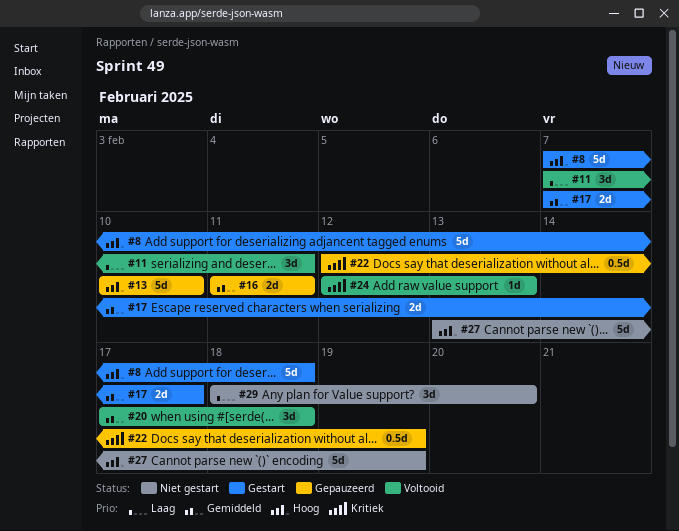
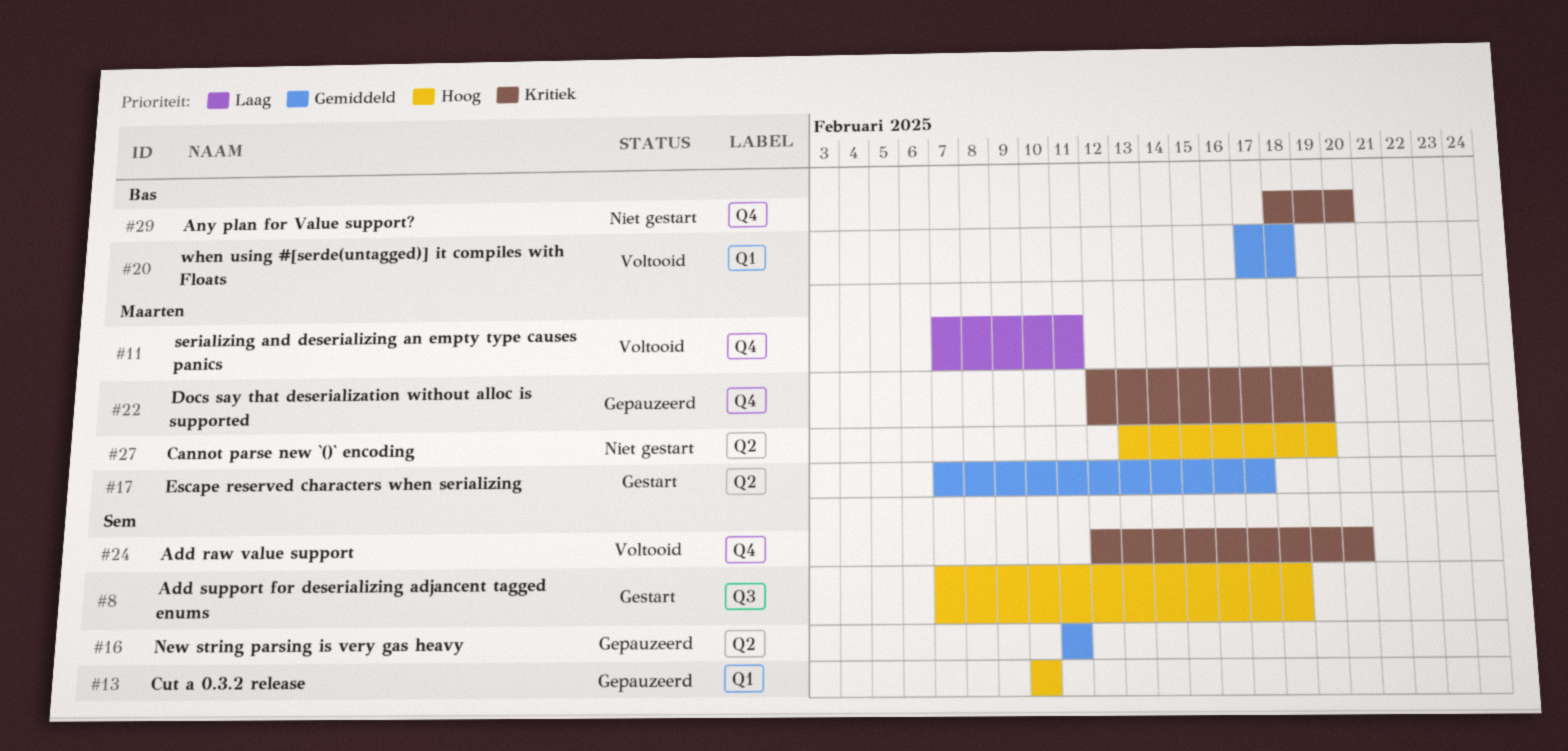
#24, due: Feb 13 -> Feb 20
#29, priority: Laag -> Kritiek

